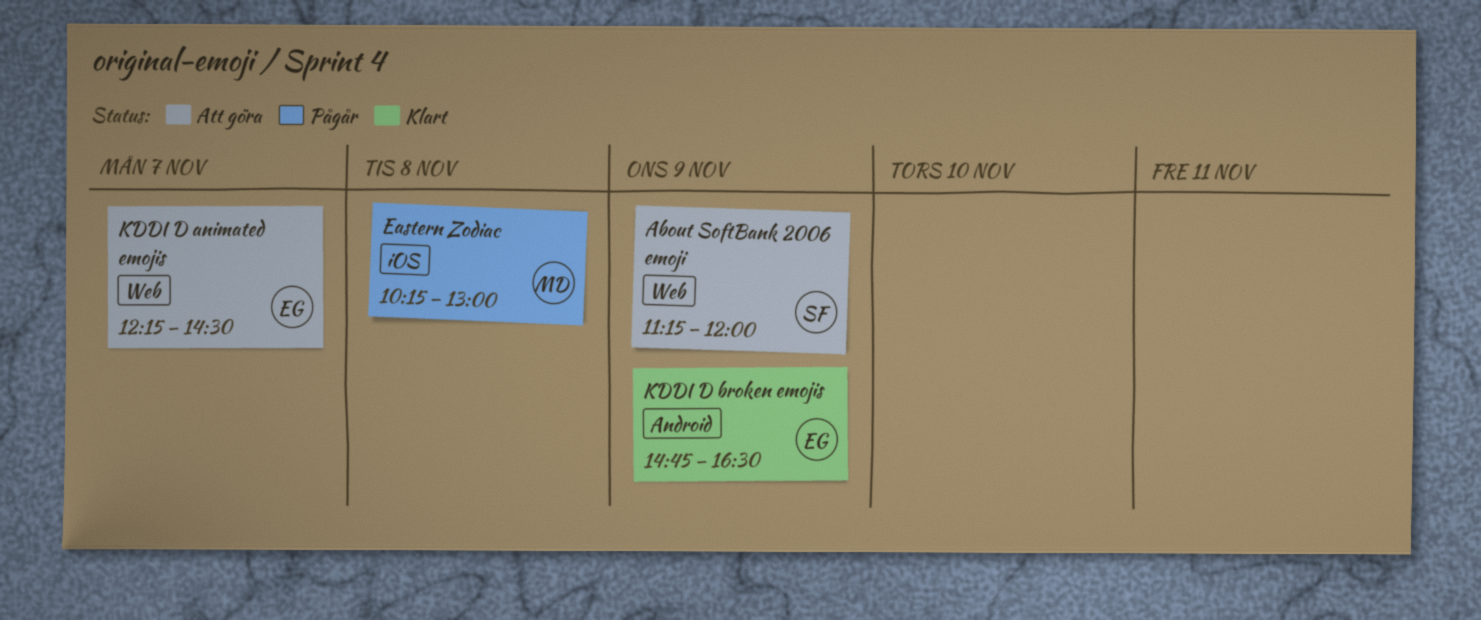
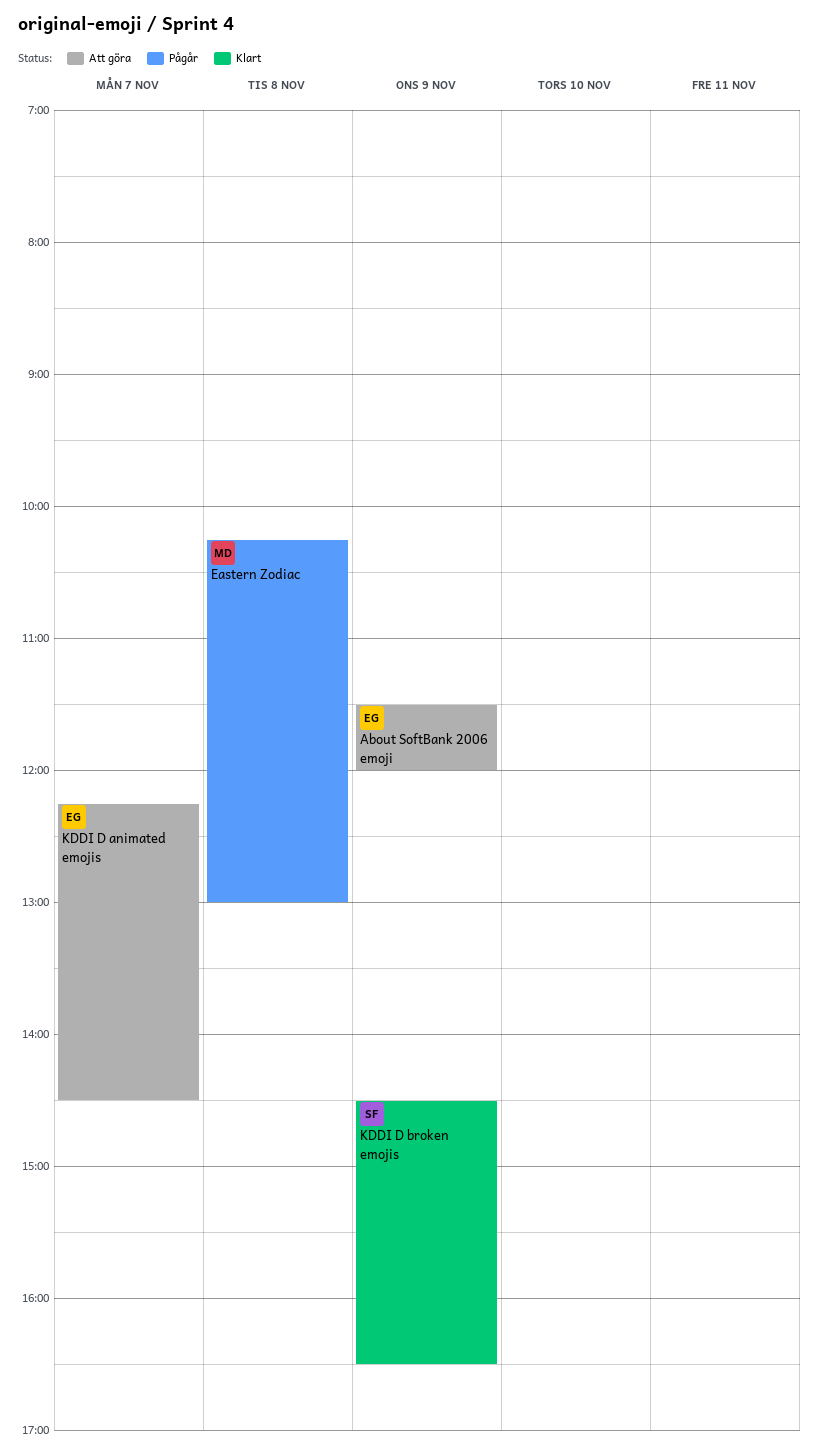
About SoftBank 2006 emoji, owner: SF -> EG
About SoftBank 2006 emoji, begins: 11:15 -> 11:30
KDDI D broken emojis, owner: EG -> SF
KDDI D broken emojis, begins: 14:45 -> 14:30

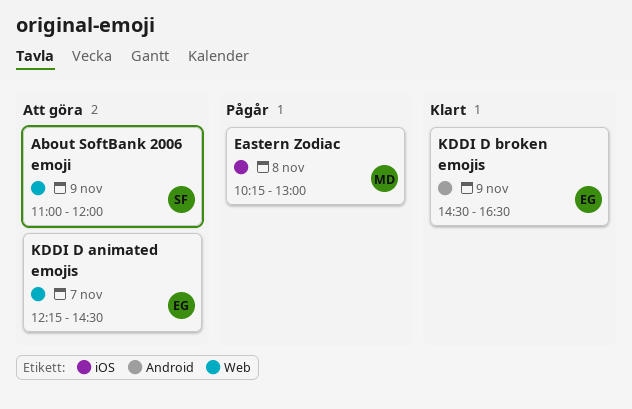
About SoftBank 2006 emoji, owner: EG -> SF
About SoftBank 2006 emoji, begins: 11:30 -> 11:00
KDDI D broken emojis, owner: SF -> EG

